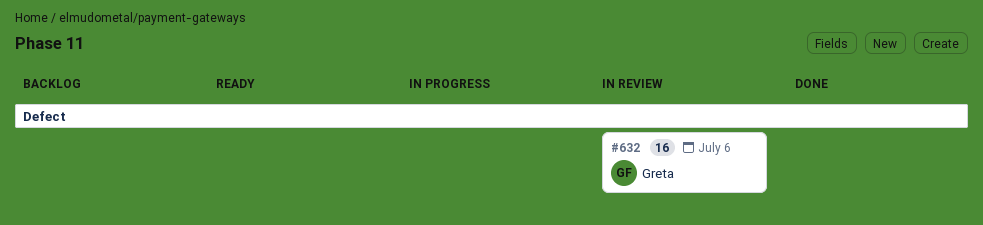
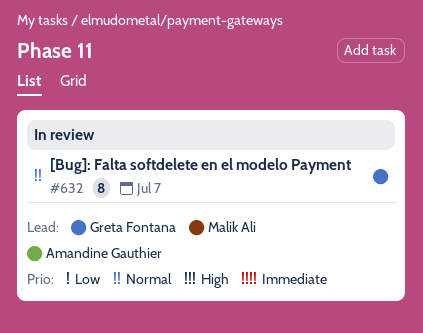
#632, estimate: 16 -> 8
#632, due: Jul 6 -> Jul 7

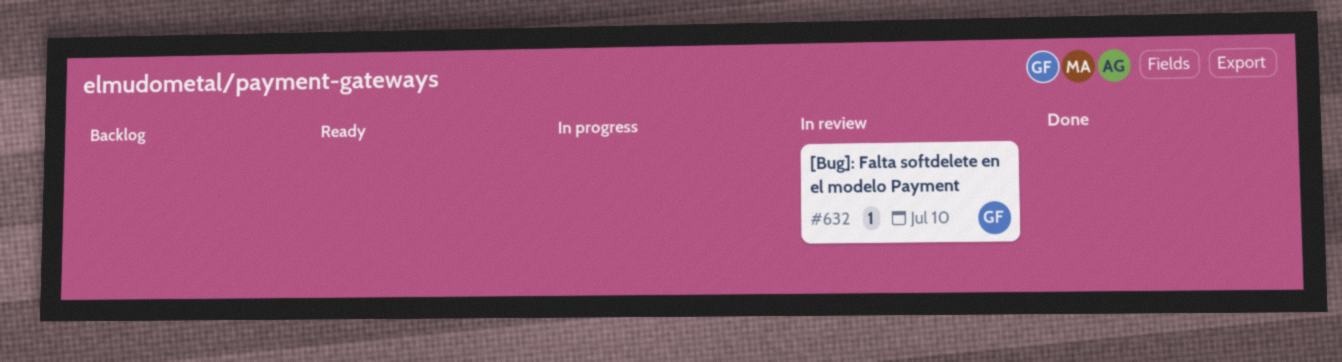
#632, estimate: 8 -> 1
#632, due: Jul 7 -> Jul 10

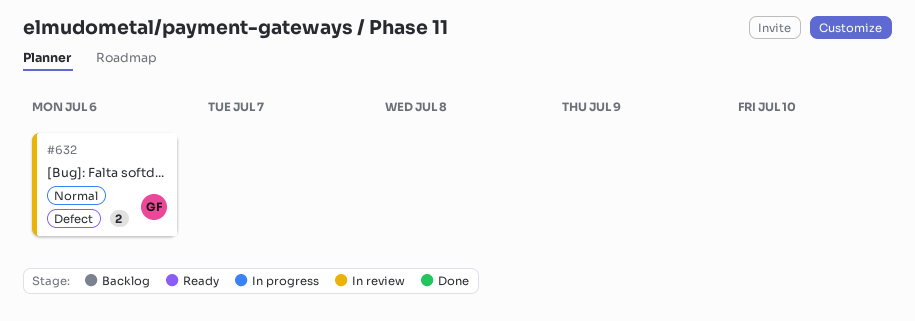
#632, estimate: 1 -> 2
#632, due: Jul 10 -> Jul 6

